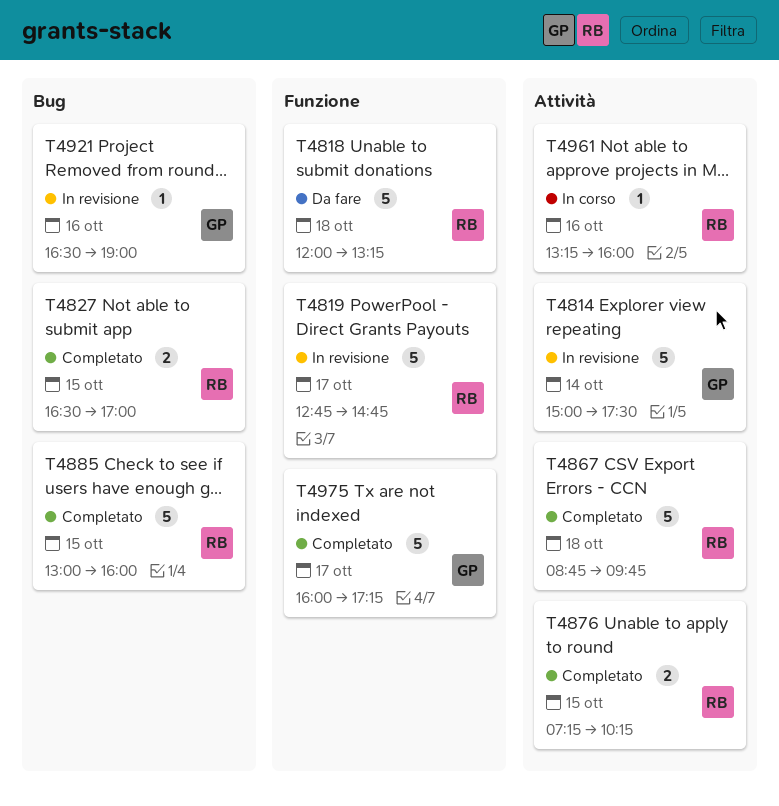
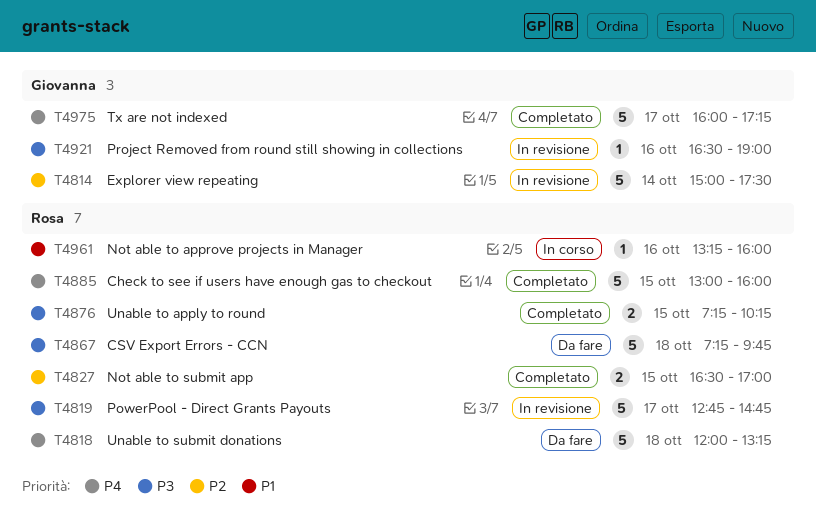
T4867, status: Completato -> Da fare
T4867, begins: 08:45 -> 07:15

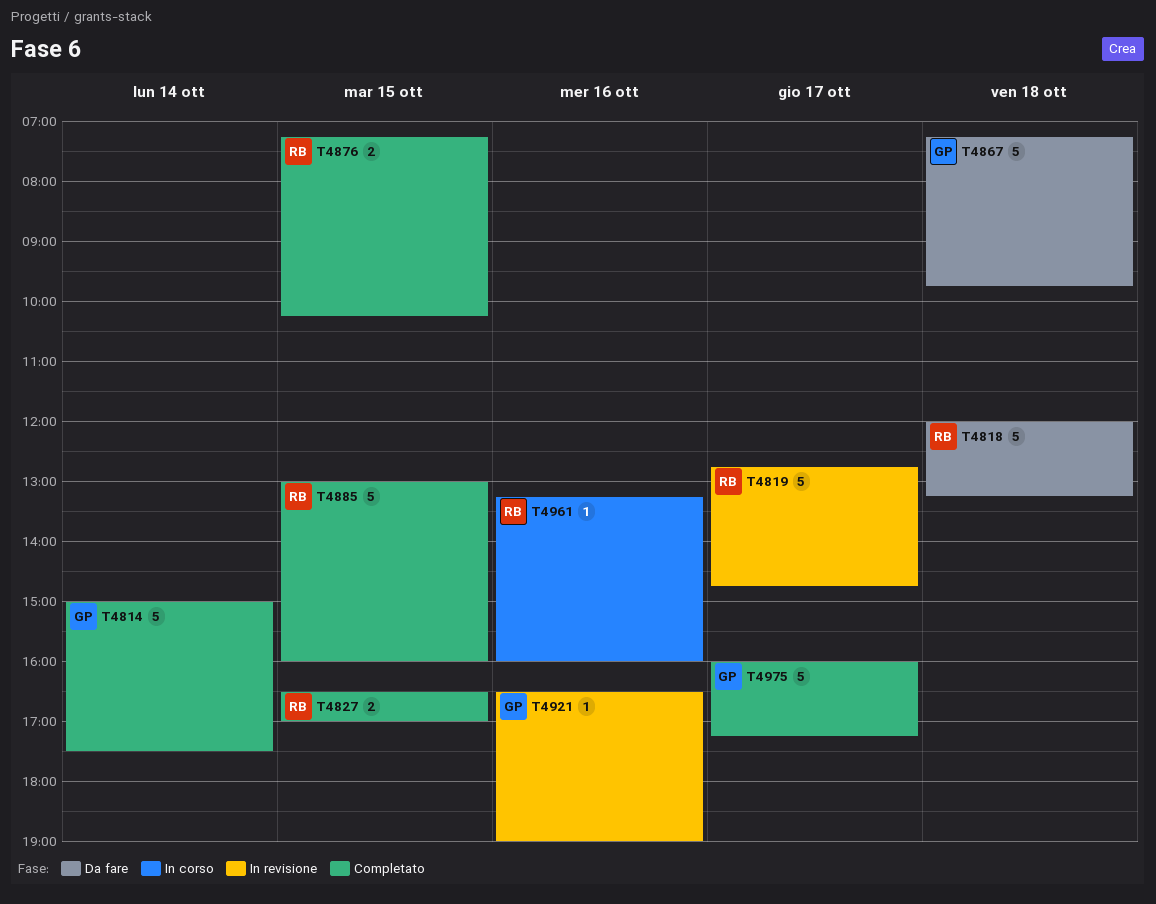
T4814, status: In revisione -> Completato
T4867, owner: Rosa -> Giovanna

